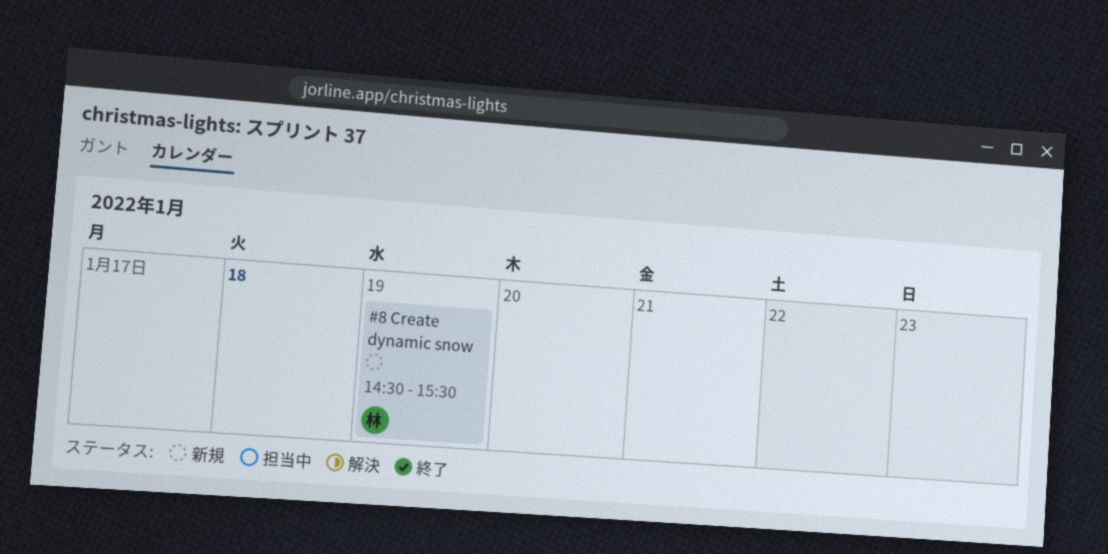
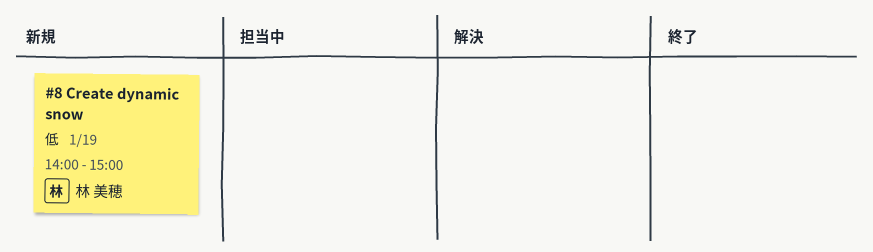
#8, begins: 14:30 -> 14:00
#8, ends: 15:30 -> 15:00

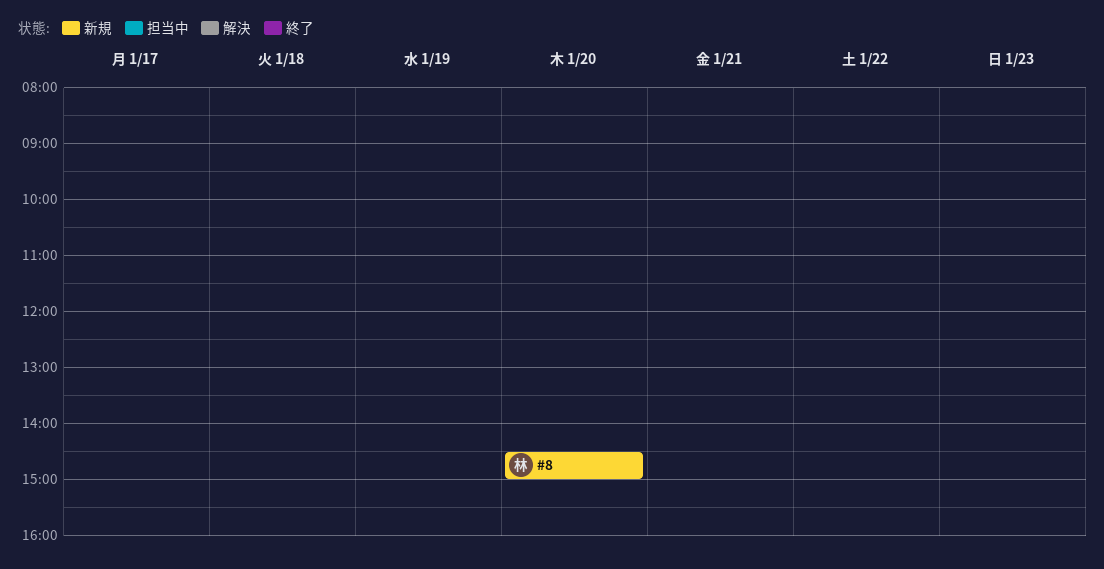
#8, day: Jan 19 -> Jan 20
#8, begins: 14:00 -> 14:30

